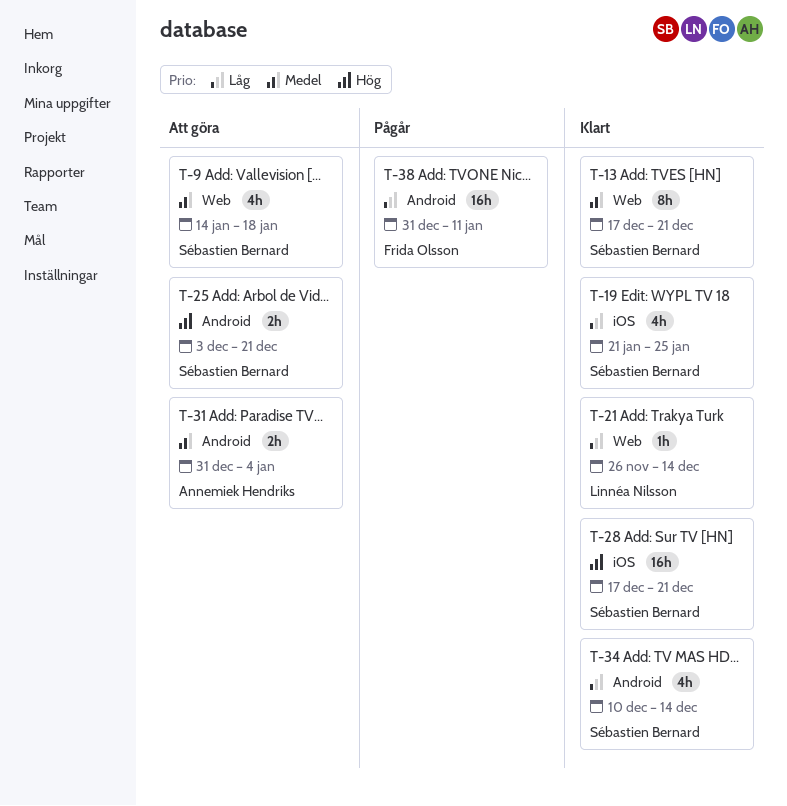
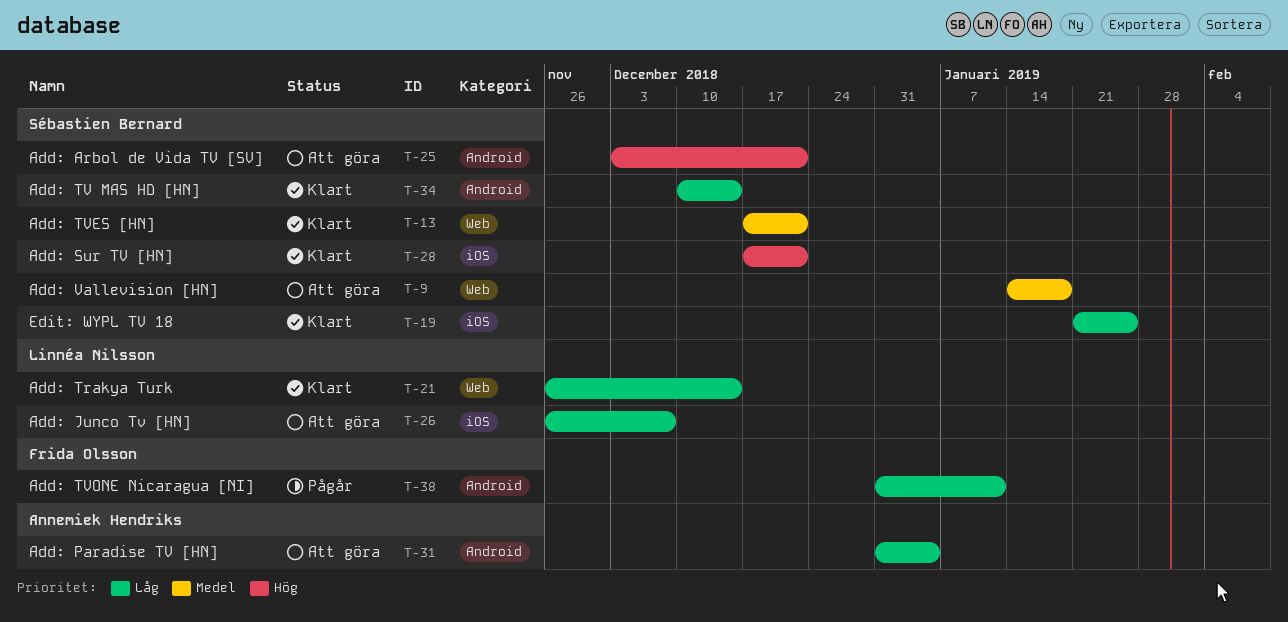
T-26: none -> present
T-31, priority: Medel -> Låg

